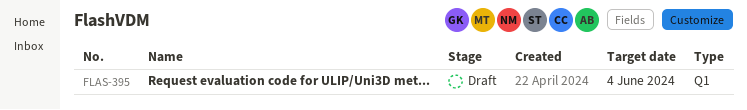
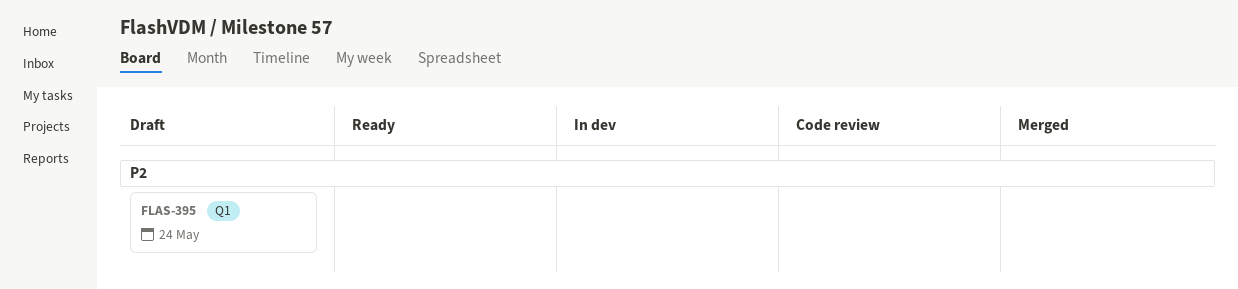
FLAS-395, due: Jun 4 -> May 24

